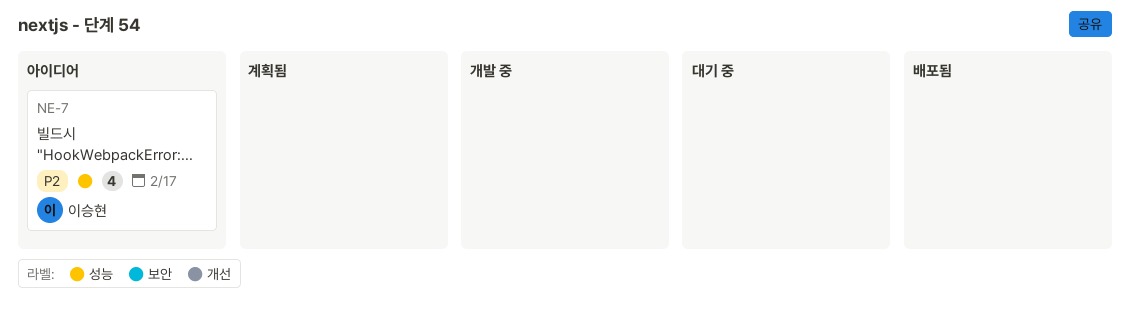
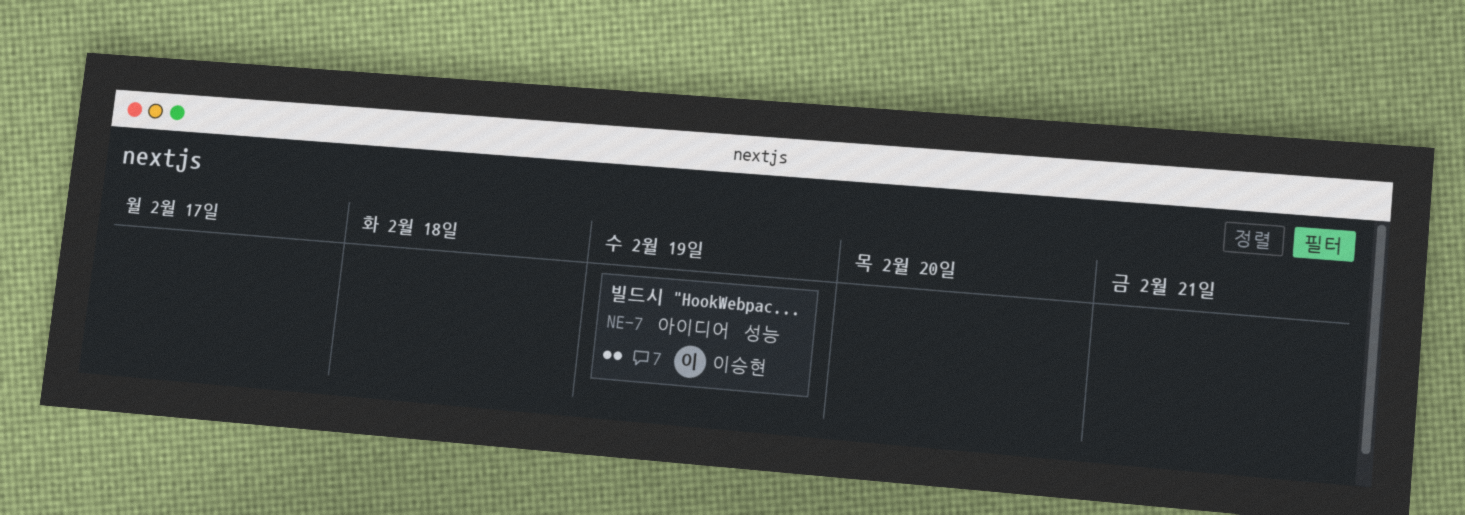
NE-7, estimate: 4 -> 2
NE-7, due: Feb 17 -> Feb 19

